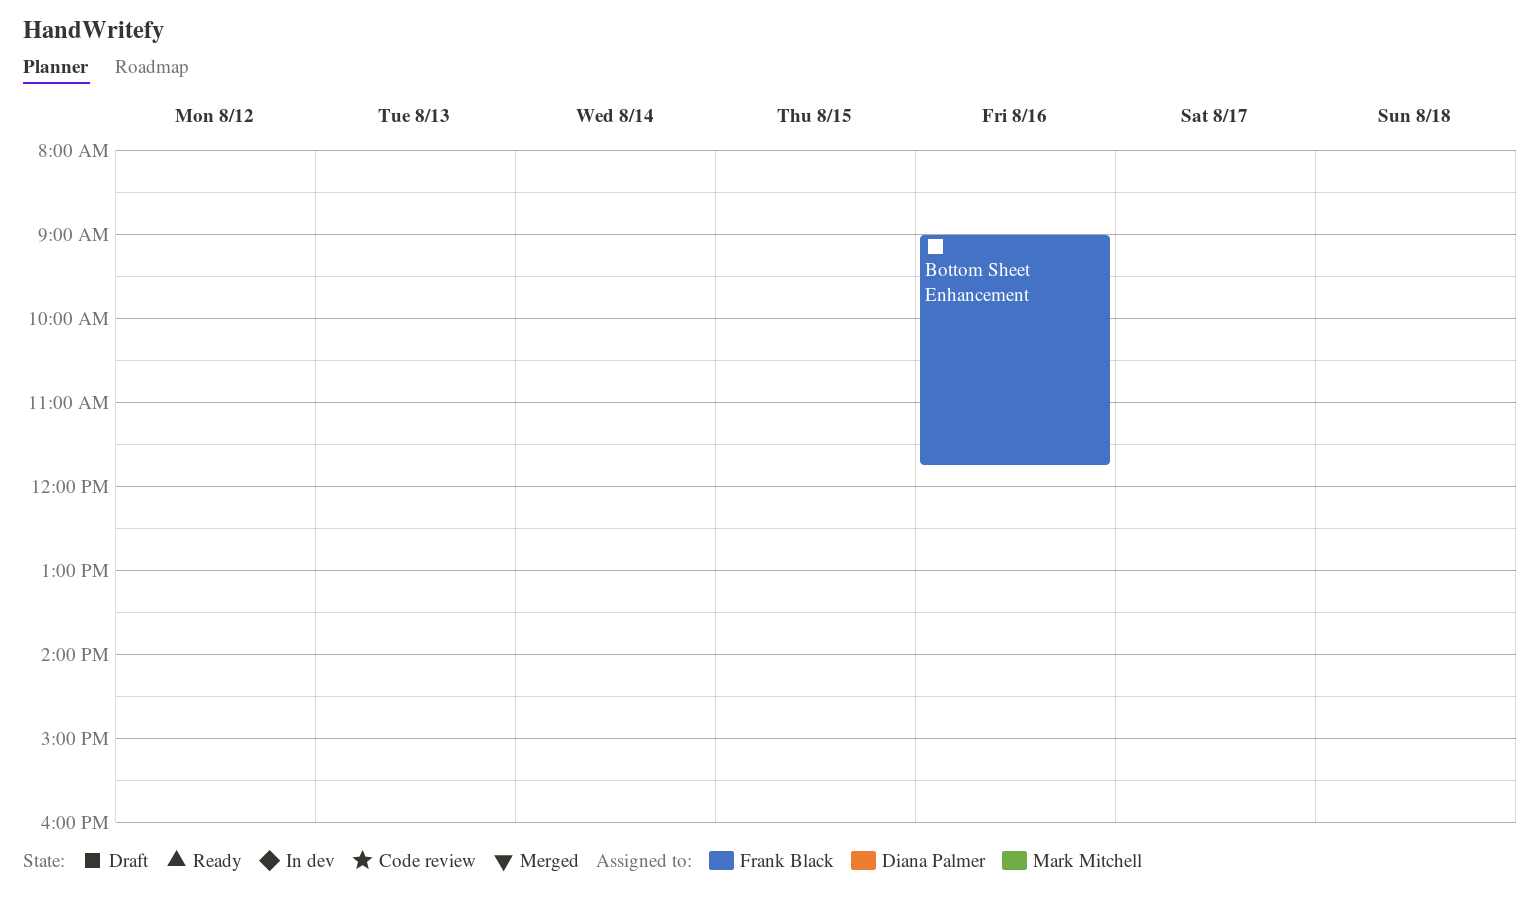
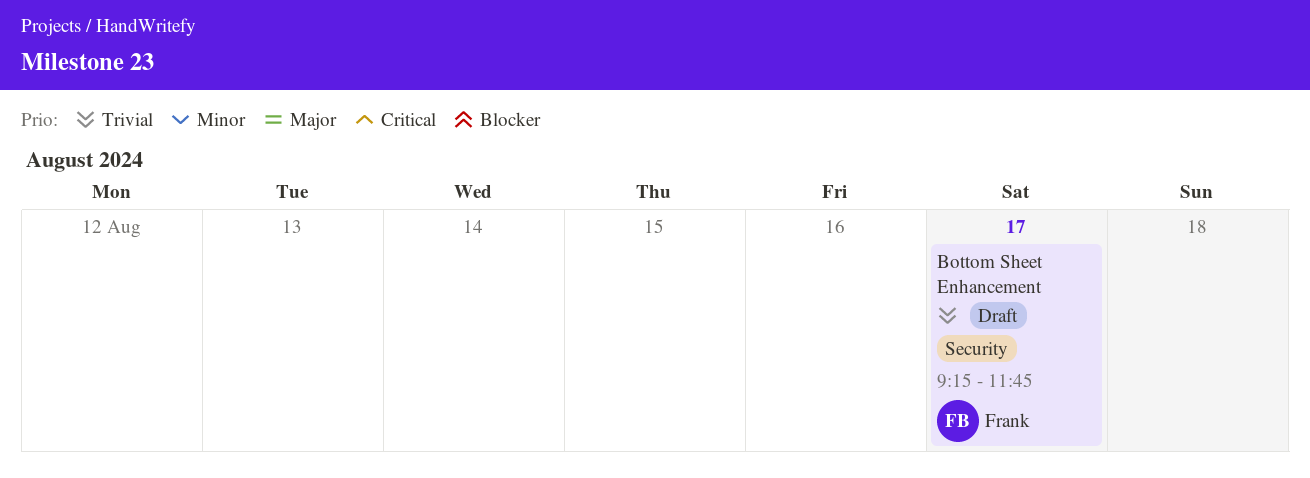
Bottom Sheet Enhancement, day: Aug 16 -> Aug 17
Bottom Sheet Enhancement, begins: 09:00 -> 09:15

